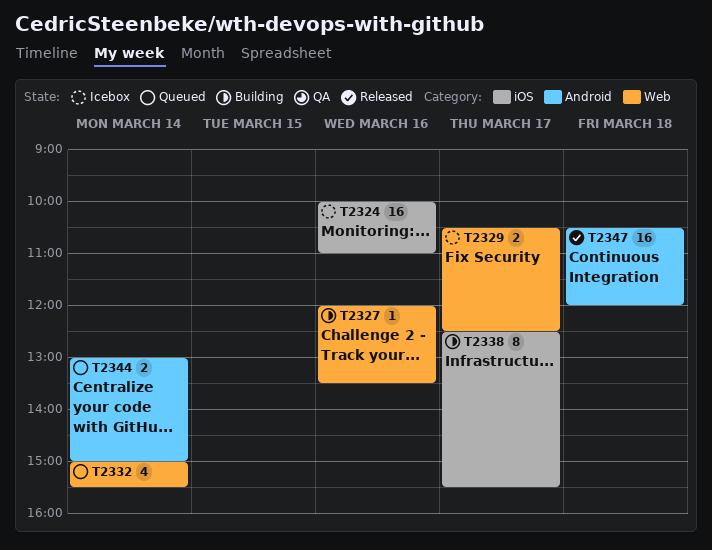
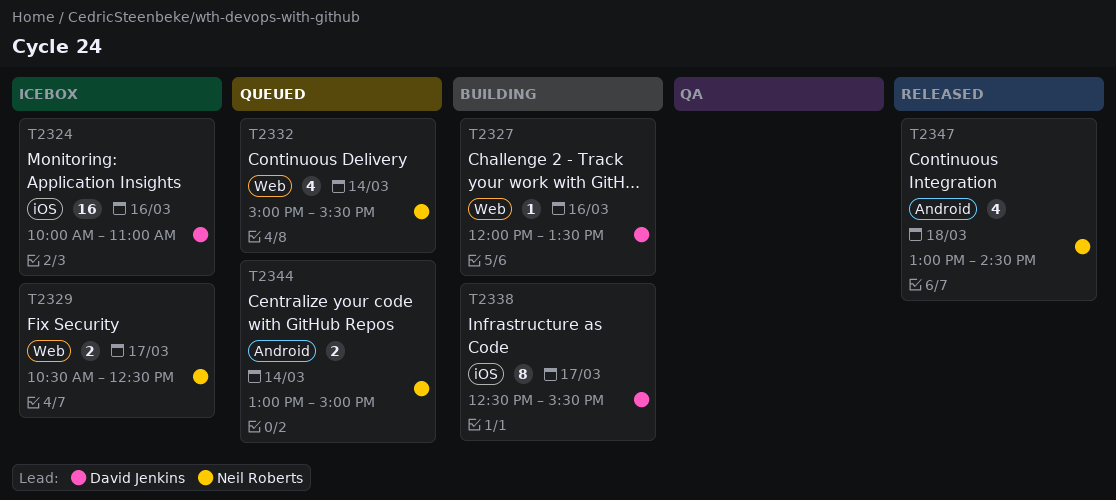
T2347, estimate: 16 -> 4
T2347, begins: 10:30 -> 13:00
T2347, ends: 12:00 -> 14:30

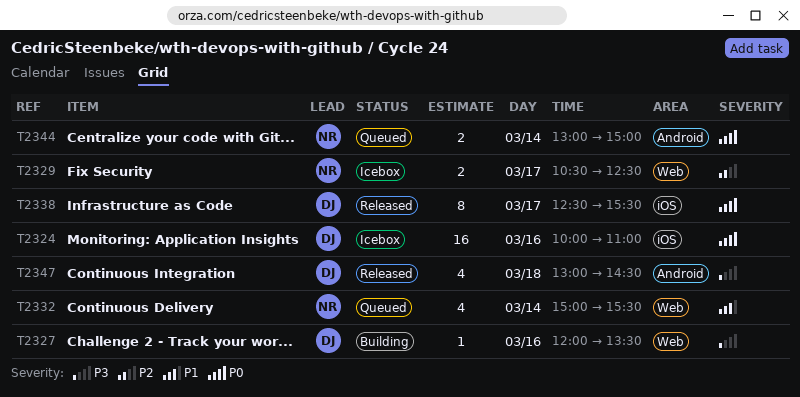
T2338, status: Building -> Released
T2347, owner: Neil Roberts -> David Jenkins

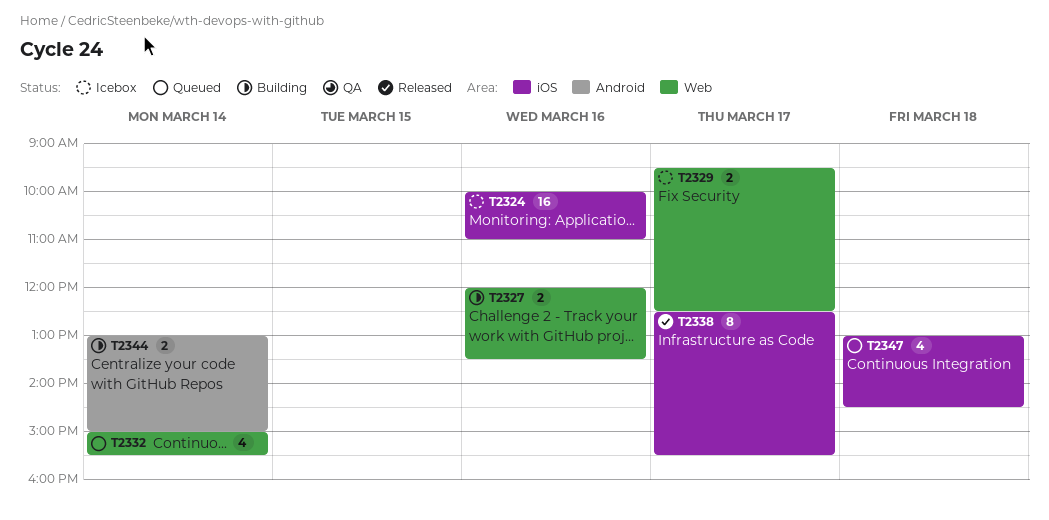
T2327, estimate: 1 -> 2
T2329, begins: 10:30 -> 09:30
T2344, status: Queued -> Building
T2347, status: Released -> Queued
T2347, label: Android -> iOS

